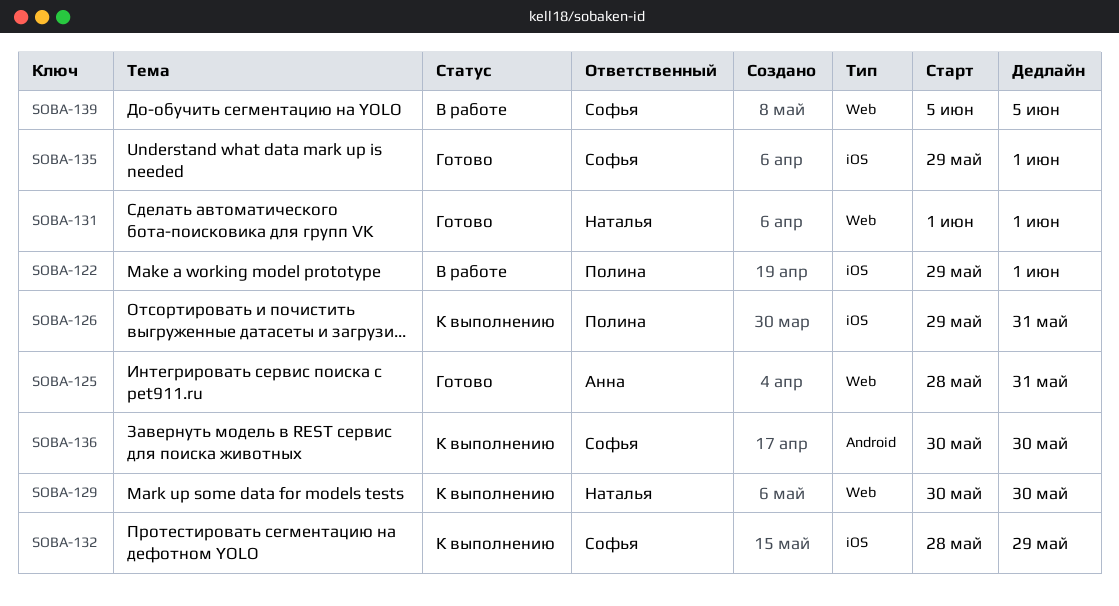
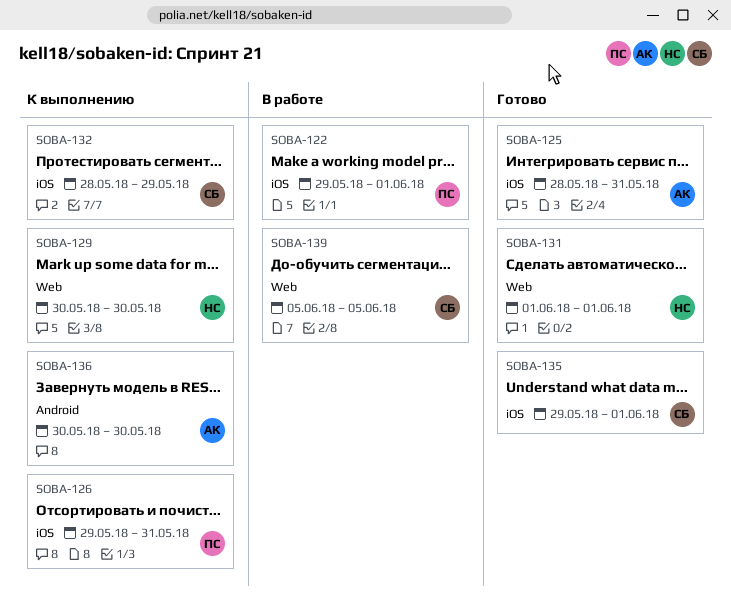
SOBA-125, label: Web -> iOS
SOBA-136, owner: Софья -> Анна

